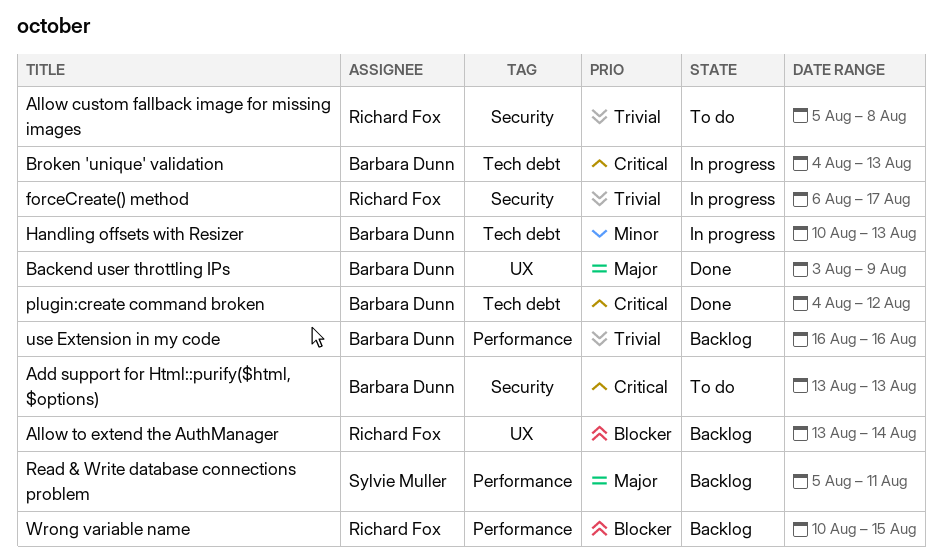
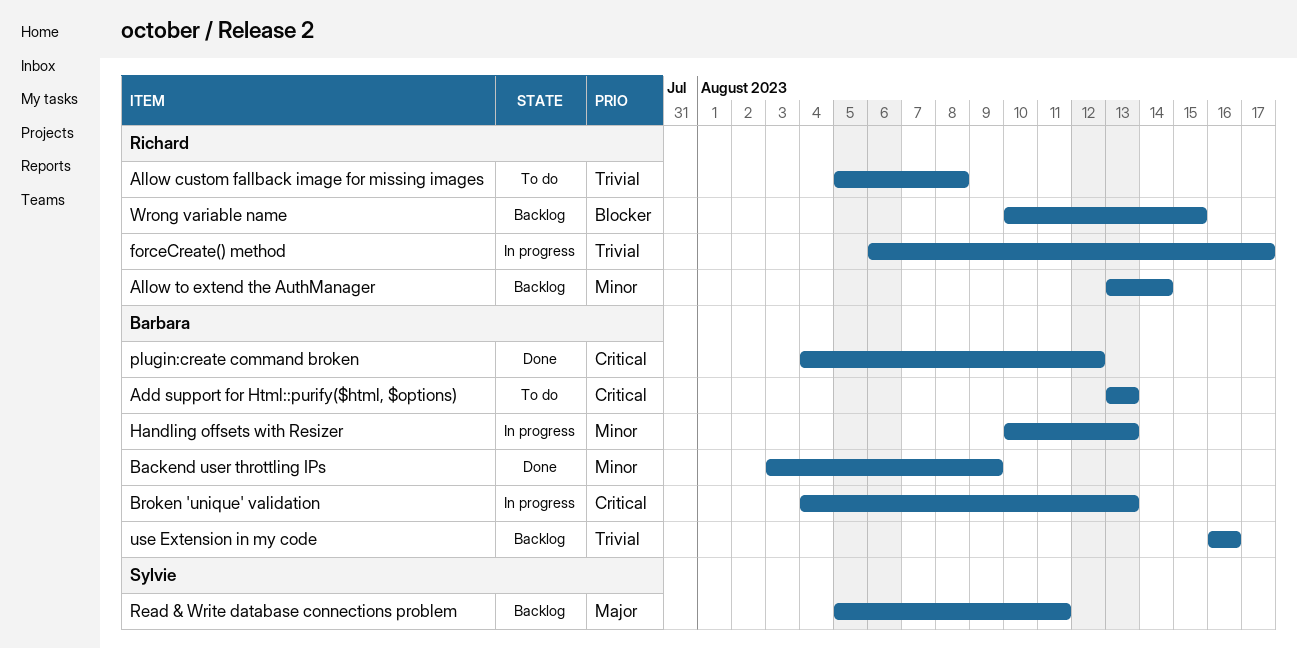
Allow to extend the AuthManager, priority: Blocker -> Minor
Backend user throttling IPs, priority: Major -> Minor

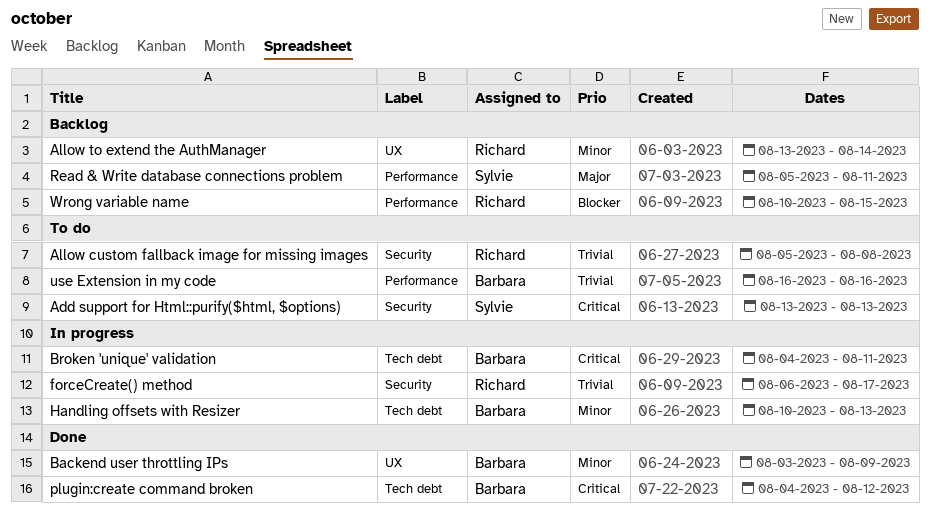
Add support for Html::purify($html, $options), owner: Barbara -> Sylvie
Broken 'unique' validation, due: Aug 13 -> Aug 11
use Extension in my code, status: Backlog -> To do

